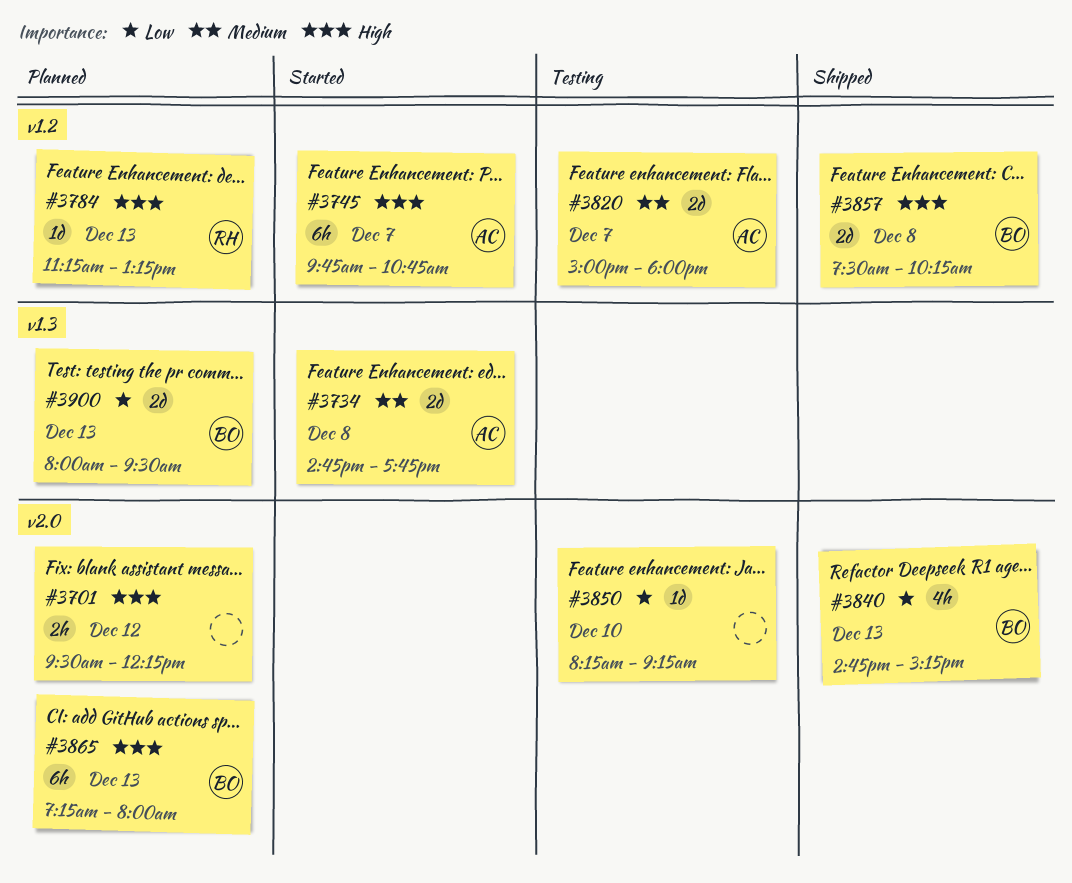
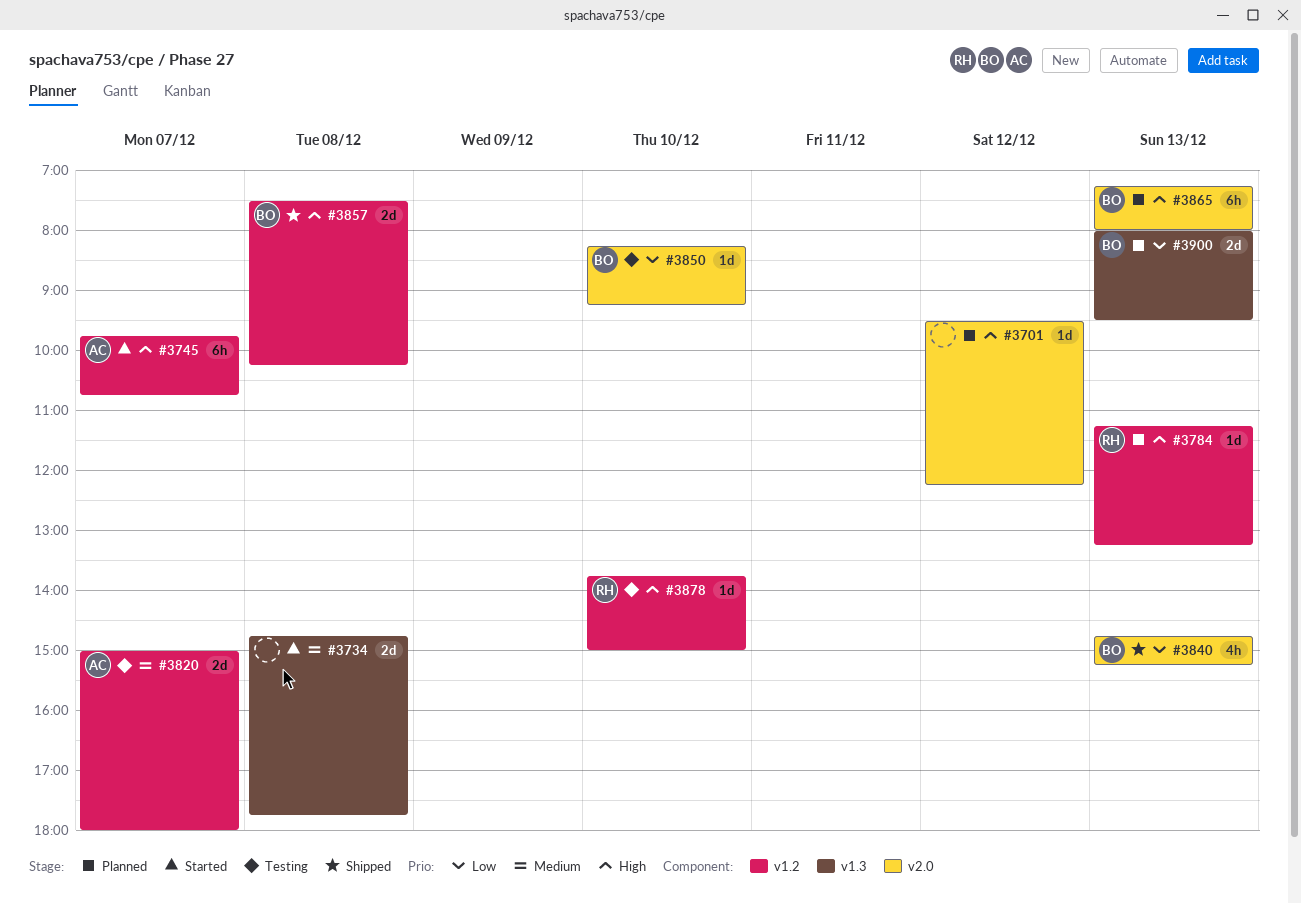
#3701, estimate: 2h -> 1d
#3734, owner: AC -> none
#3850, owner: none -> BO
#3878: none -> present

